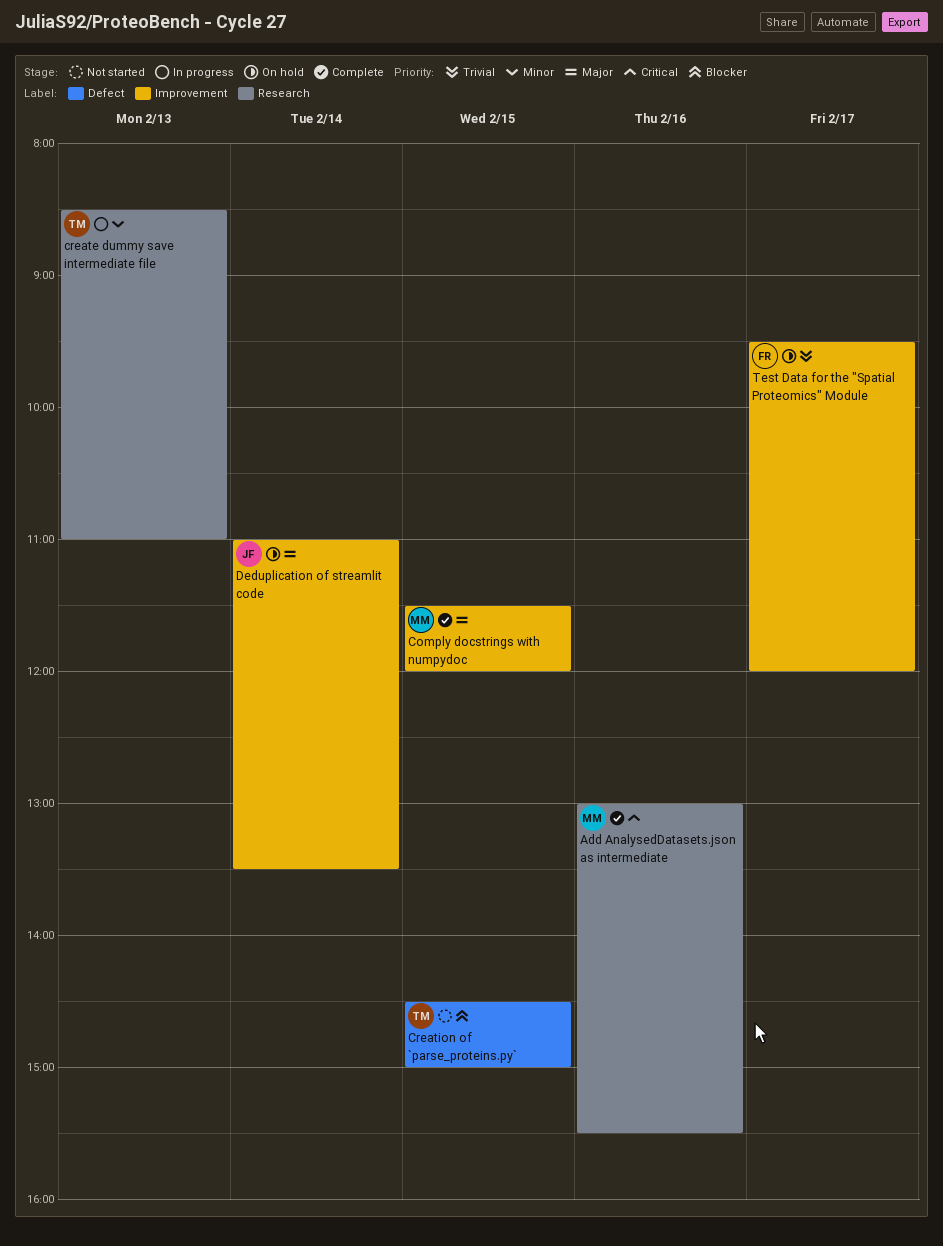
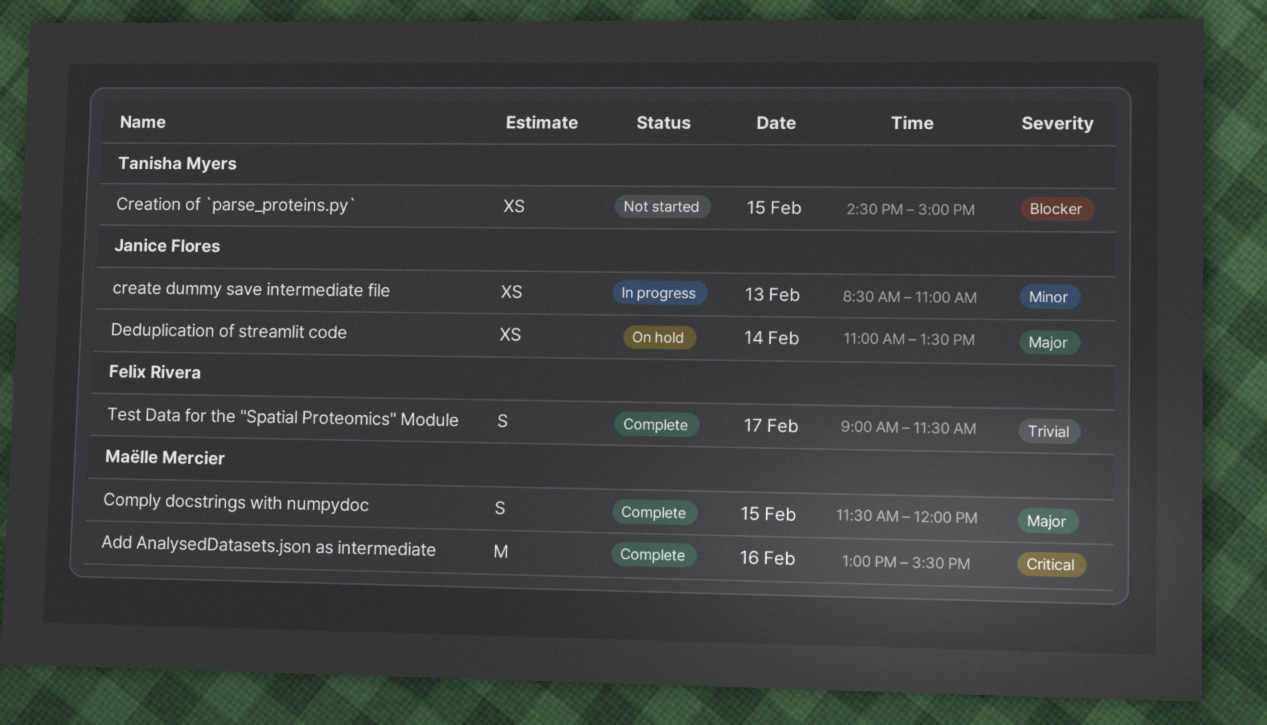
create dummy save intermediate file, owner: Tanisha Myers -> Janice Flores
Test Data for the "Spatial Proteomics" Module, status: On hold -> Complete
Test Data for the "Spatial Proteomics" Module, begins: 09:30 -> 09:00
Test Data for the "Spatial Proteomics" Module, ends: 12:00 -> 11:30

